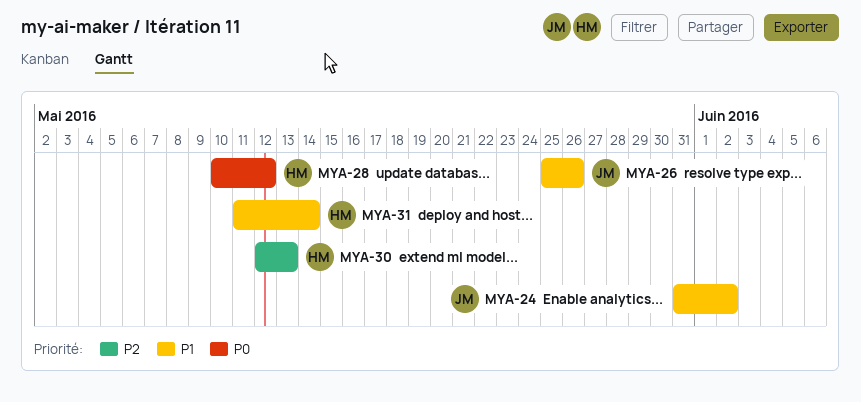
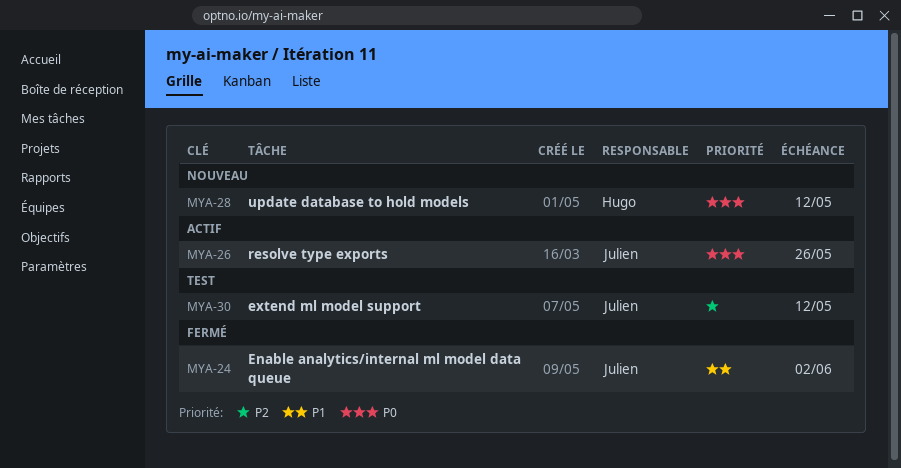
MYA-26, priority: P1 -> P0
MYA-30, owner: Hugo -> Julien
MYA-30, due: May 13 -> May 12
MYA-31: present -> none

